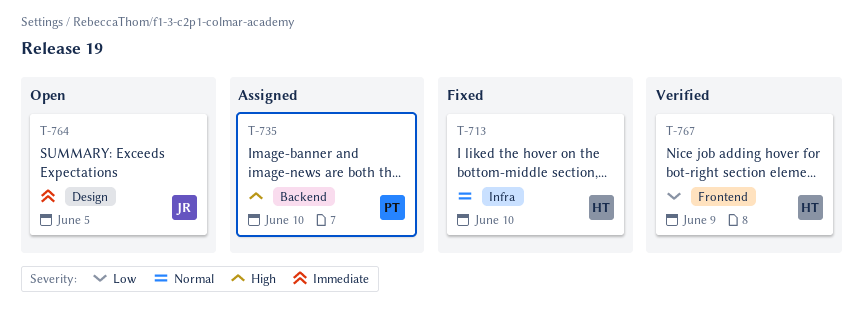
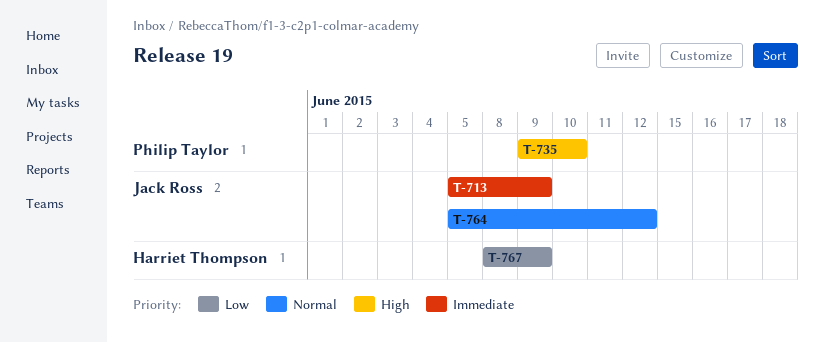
T-713, owner: Harriet Thompson -> Jack Ross
T-713, priority: Normal -> Immediate
T-713, due: Jun 10 -> Jun 9
T-764, priority: Immediate -> Normal
T-764, due: Jun 5 -> Jun 12

